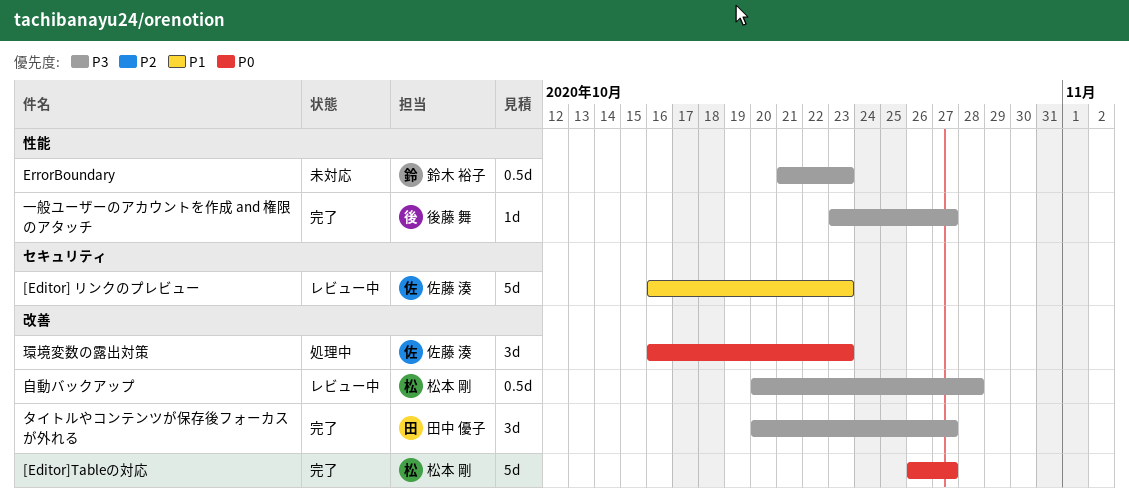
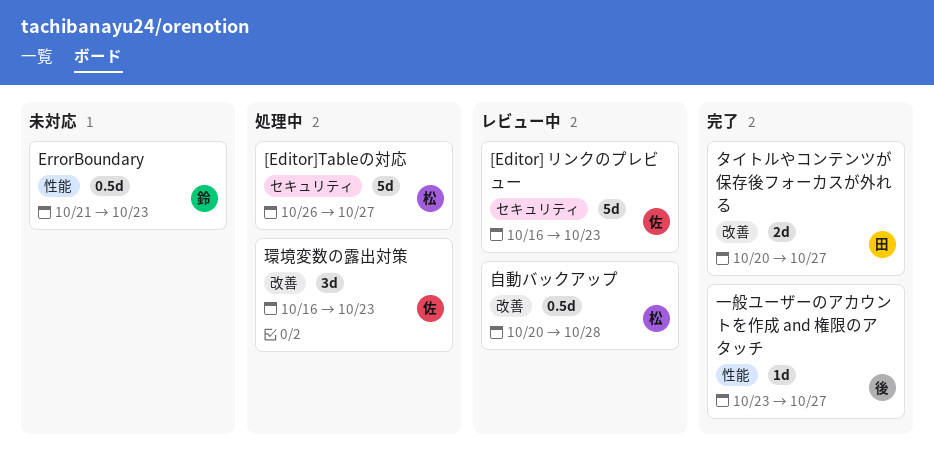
[Editor]Tableの対応, status: 完了 -> 処理中
[Editor]Tableの対応, label: 改善 -> セキュリティ
タイトルやコンテンツが保存後フォーカスが外れる, estimate: 3d -> 2d

